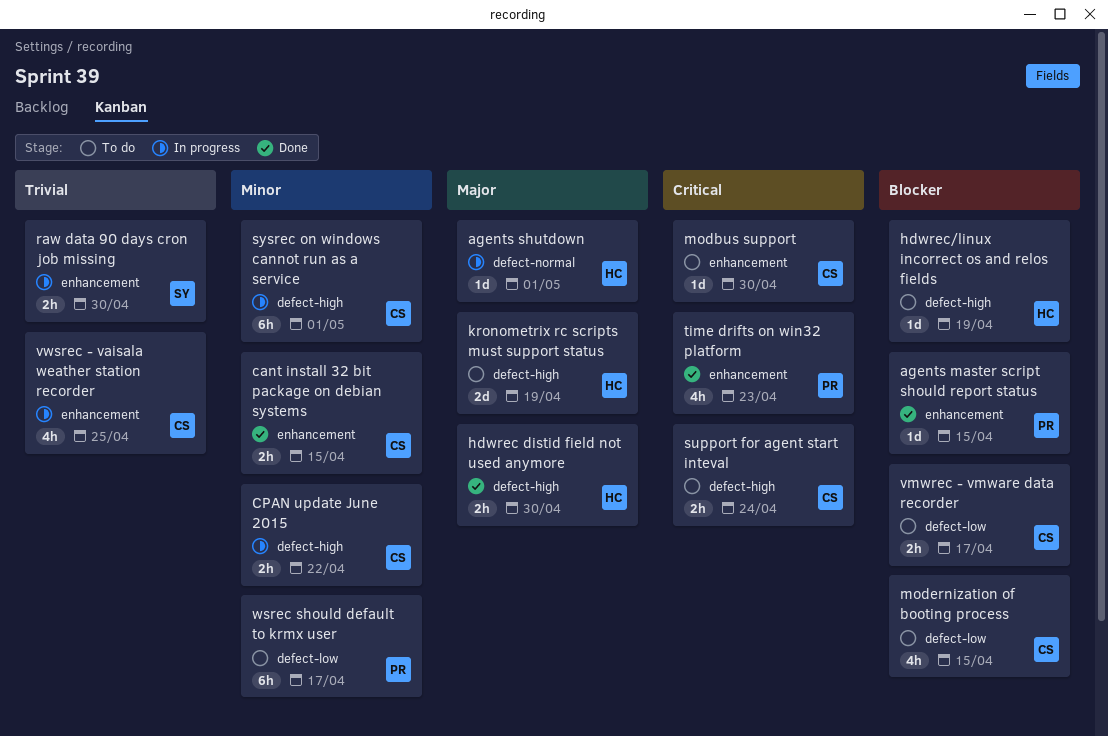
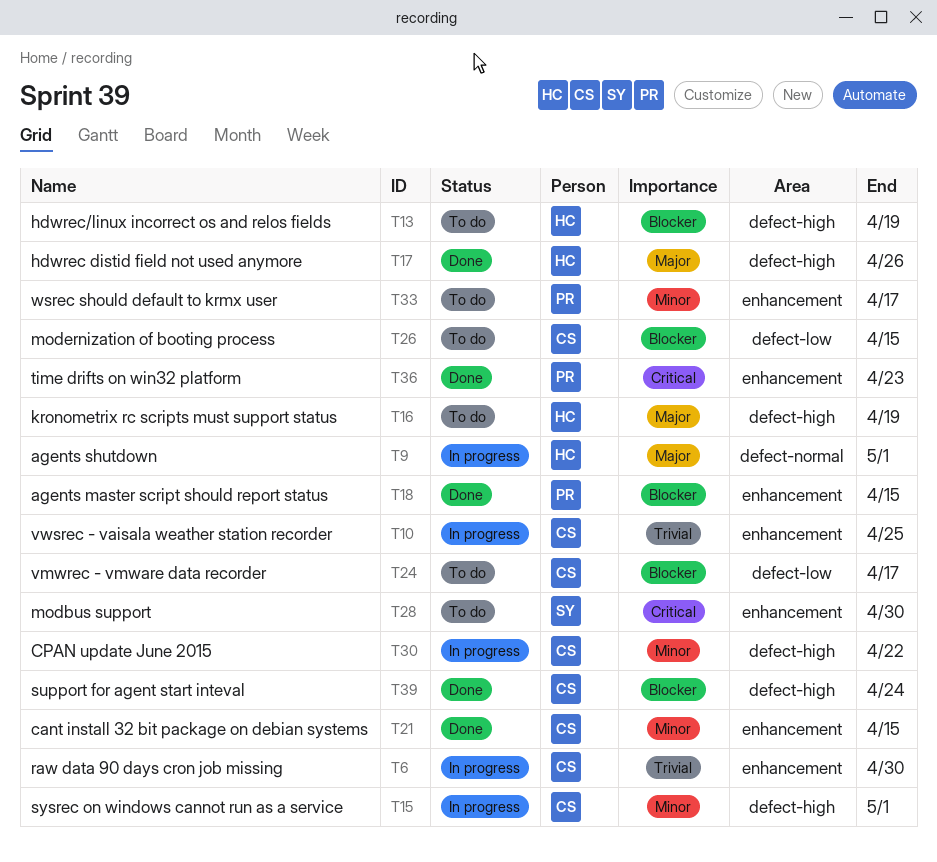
hdwrec distid field not used anymore, due: Apr 30 -> Apr 26
modbus support, owner: CS -> SY
raw data 90 days cron job missing, owner: SY -> CS
support for agent start inteval, status: To do -> Done
support for agent start inteval, priority: Critical -> Blocker
wsrec should default to krmx user, label: defect-low -> enhancement

